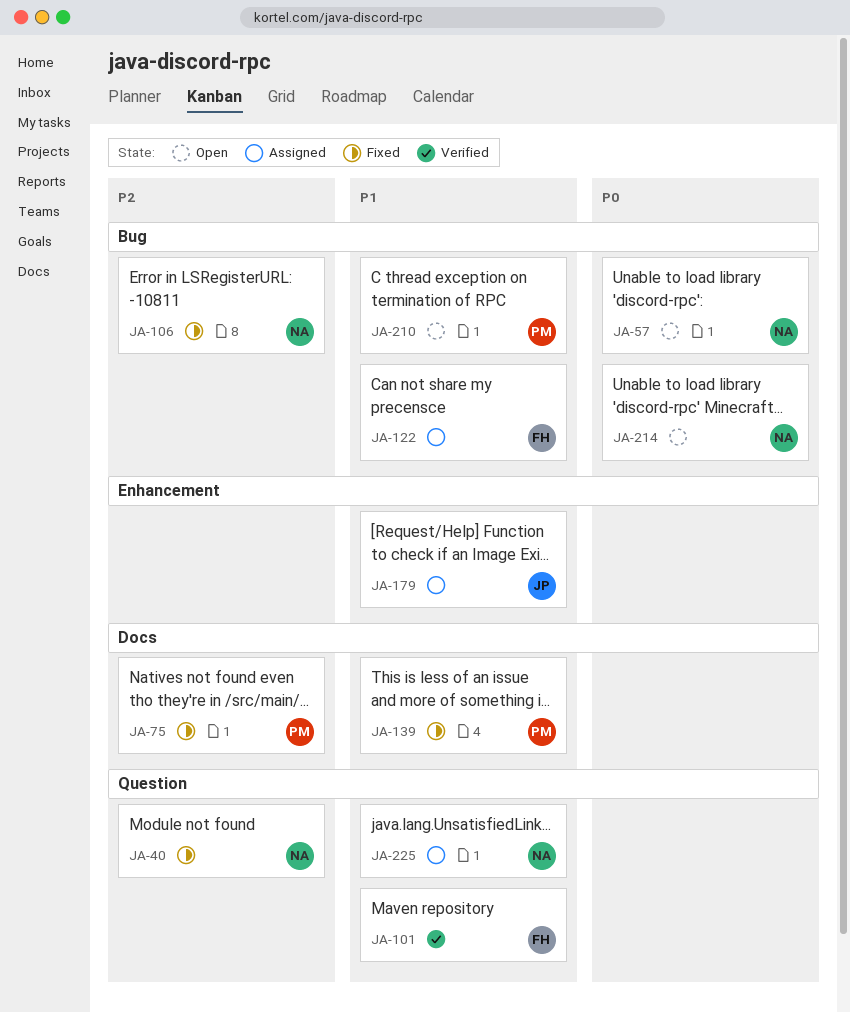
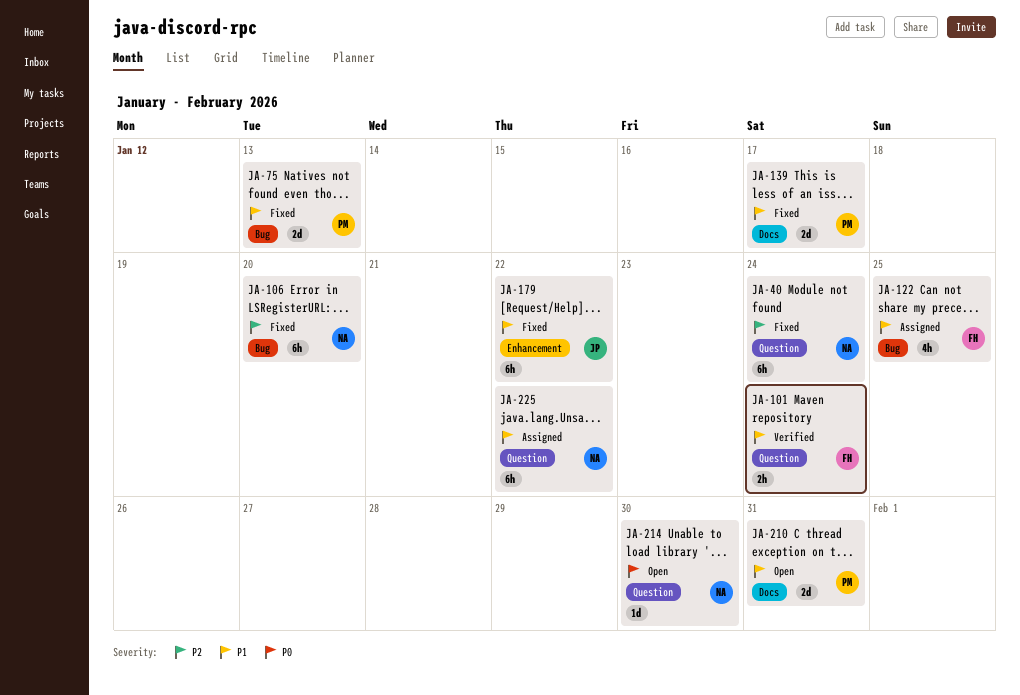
JA-57: present -> none
JA-75, priority: P2 -> P1
JA-75, label: Docs -> Bug
JA-179, status: Assigned -> Fixed
JA-210, label: Bug -> Docs
JA-214, label: Bug -> Question

